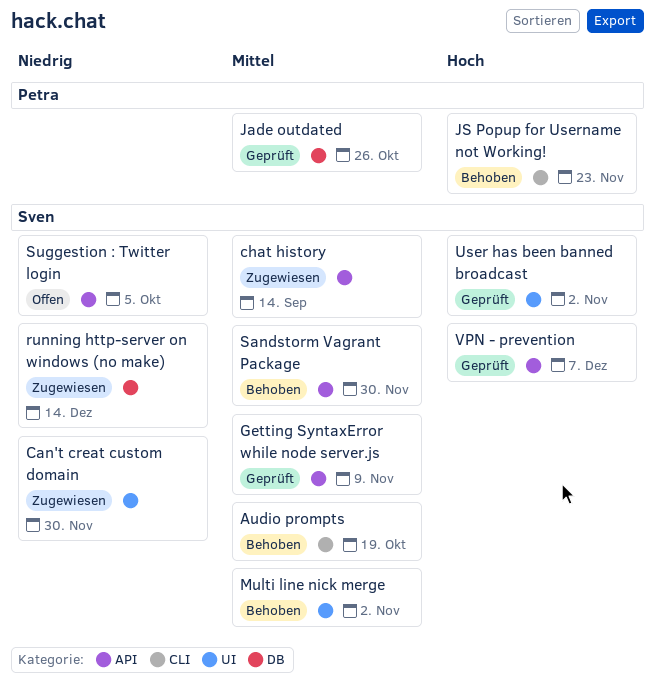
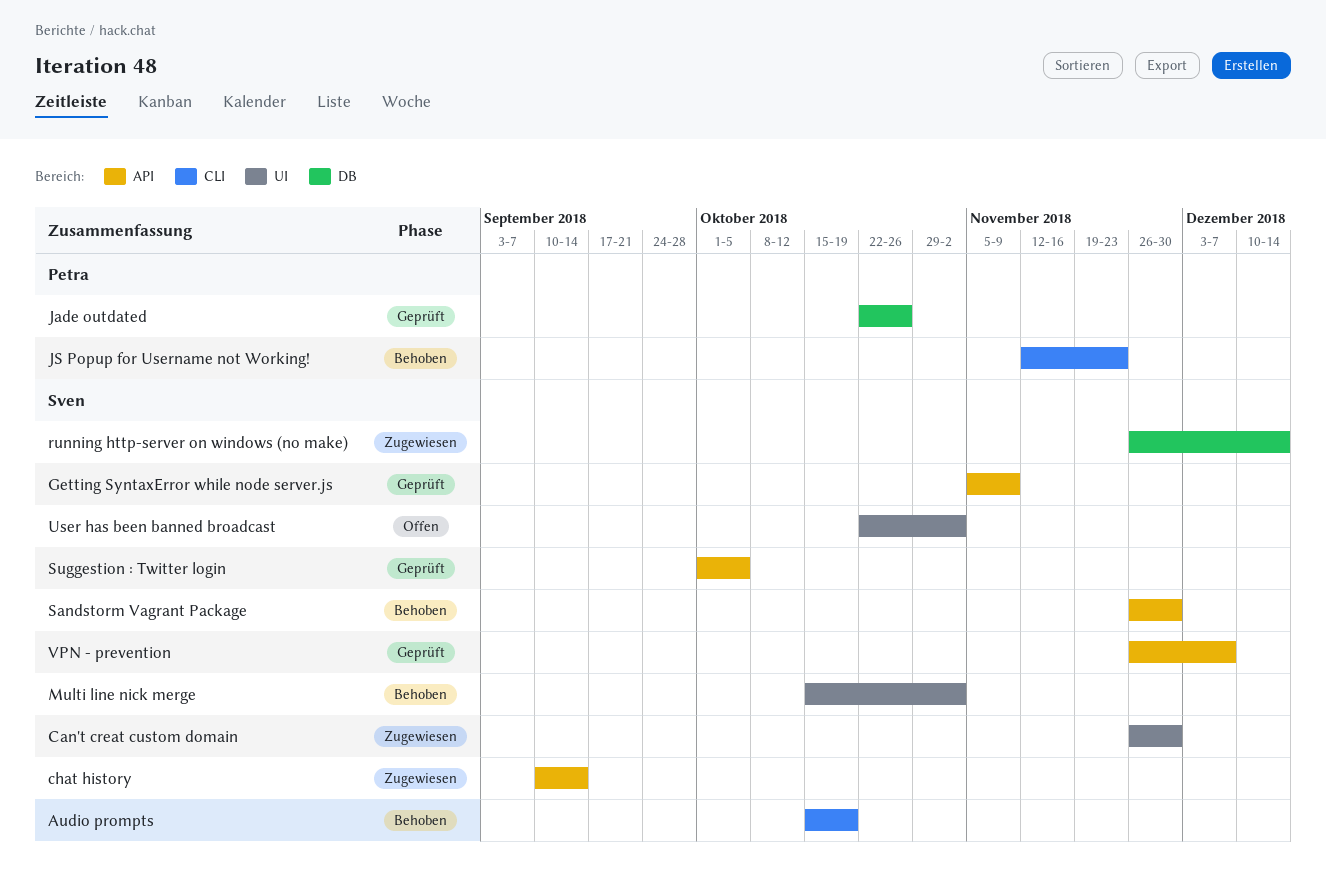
Suggestion : Twitter login, status: Offen -> Geprüft
User has been banned broadcast, status: Geprüft -> Offen

